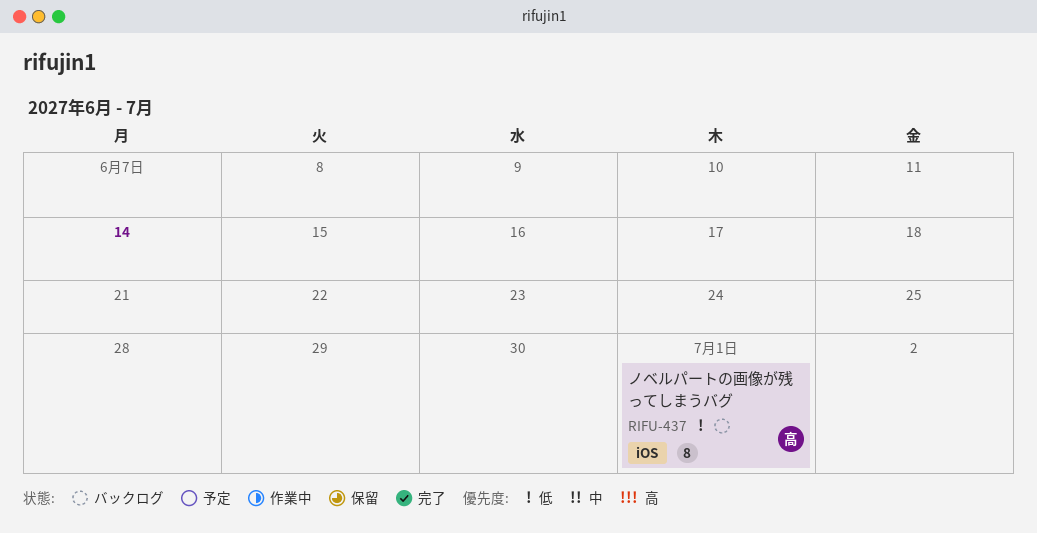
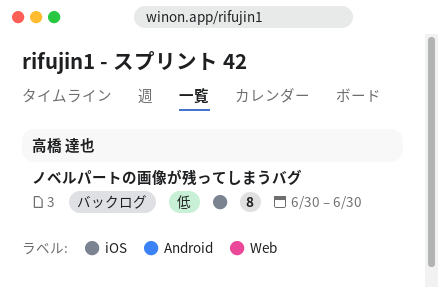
ノベルパートの画像が残ってしまうバグ, due: Jul 1 -> Jun 30

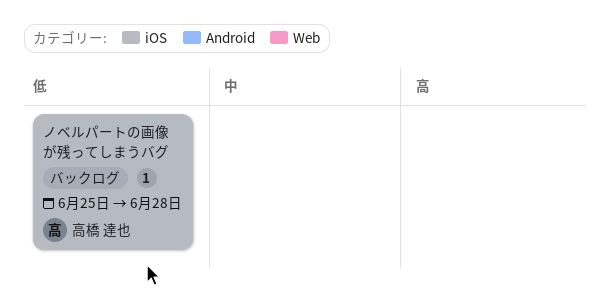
ノベルパートの画像が残ってしまうバグ, estimate: 8 -> 1
ノベルパートの画像が残ってしまうバグ, start: Jun 30 -> Jun 25
ノベルパートの画像が残ってしまうバグ, due: Jun 30 -> Jun 28

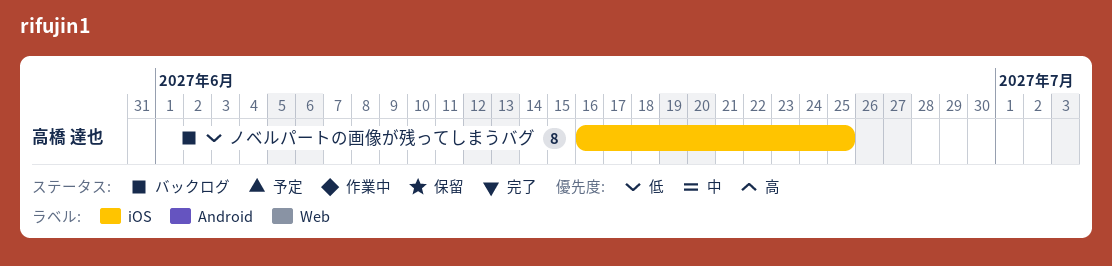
ノベルパートの画像が残ってしまうバグ, estimate: 1 -> 8
ノベルパートの画像が残ってしまうバグ, start: Jun 25 -> Jun 16
ノベルパートの画像が残ってしまうバグ, due: Jun 28 -> Jun 25

